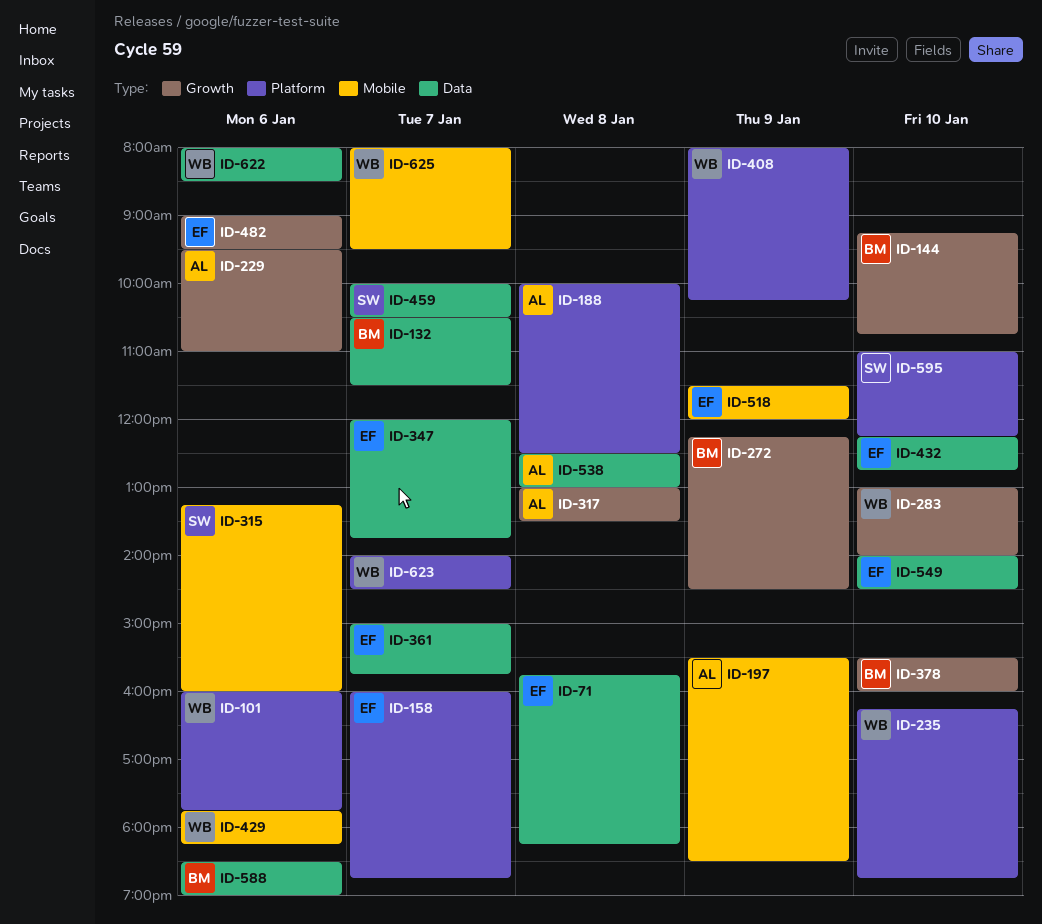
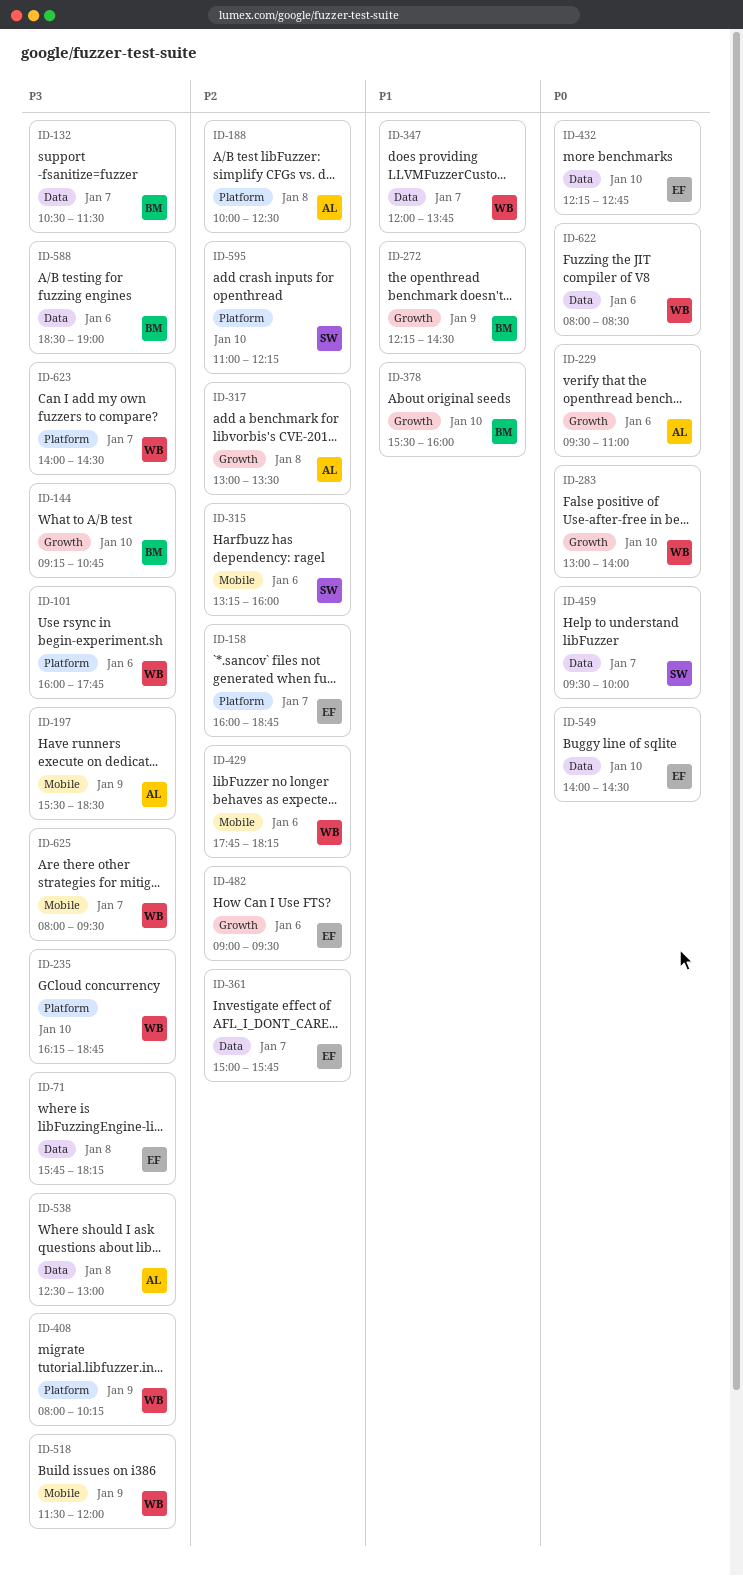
ID-347, owner: EF -> WB
ID-459, begins: 10:00 -> 09:30
ID-459, ends: 10:30 -> 10:00
ID-518, owner: EF -> WB

